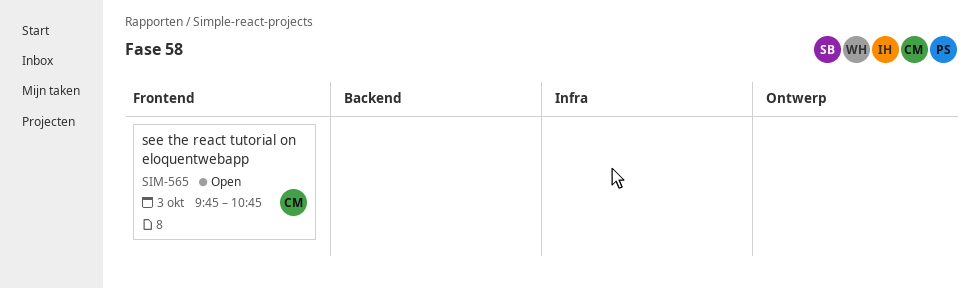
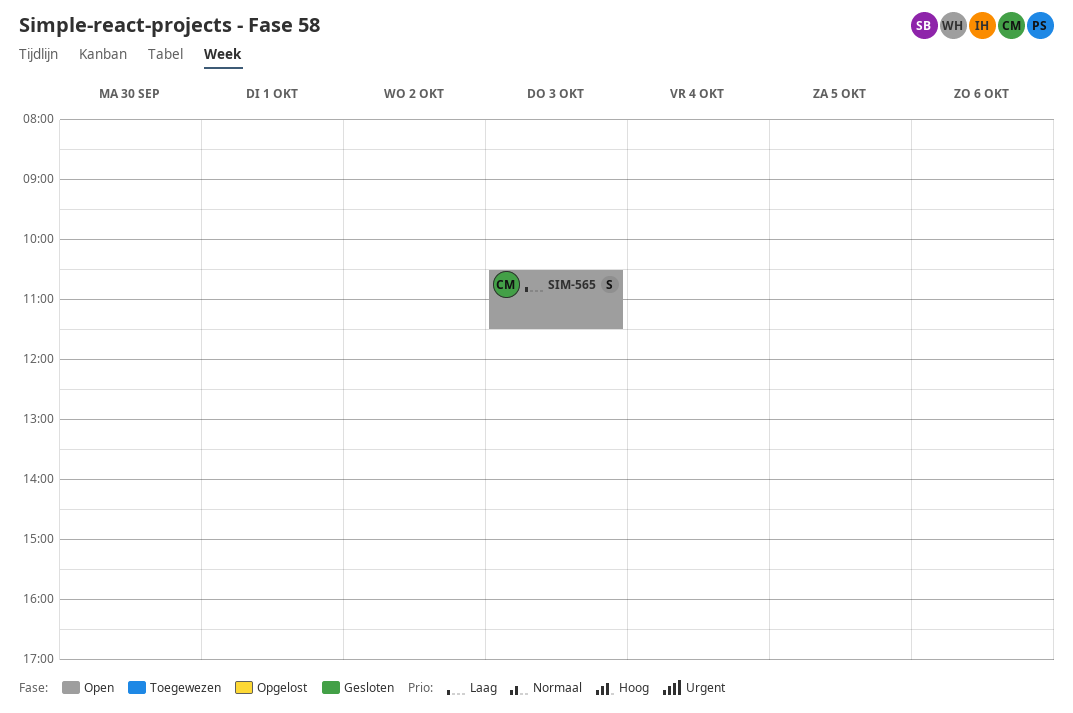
SIM-565, begins: 09:45 -> 10:30
SIM-565, ends: 10:45 -> 11:30

